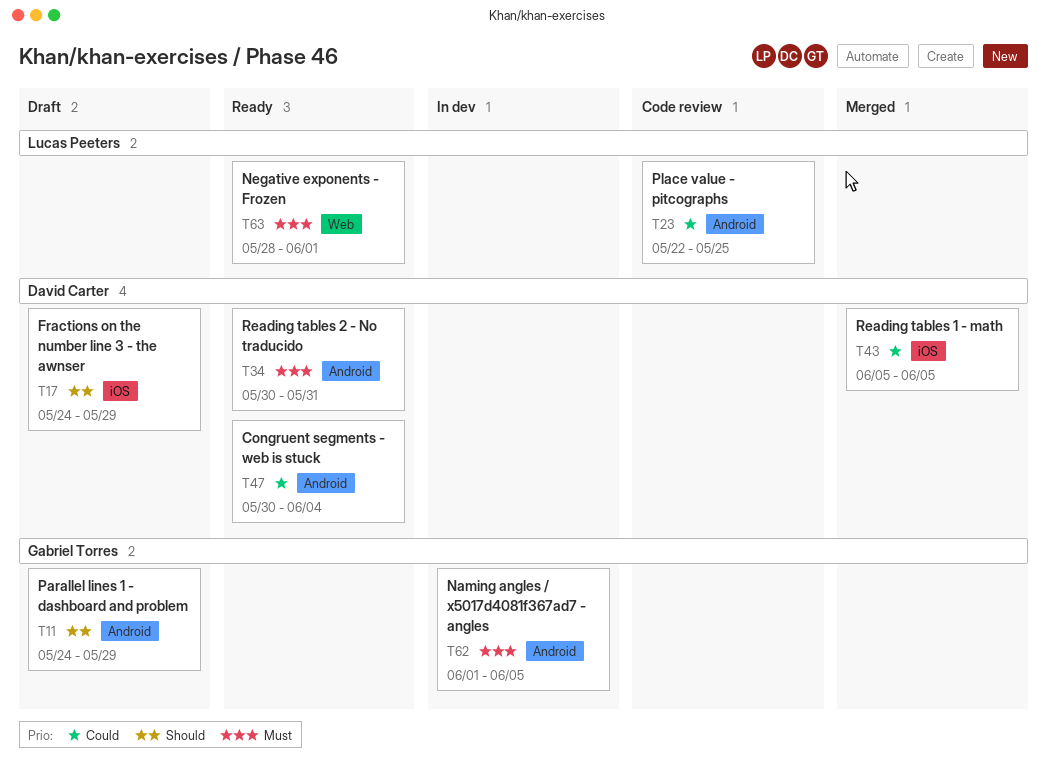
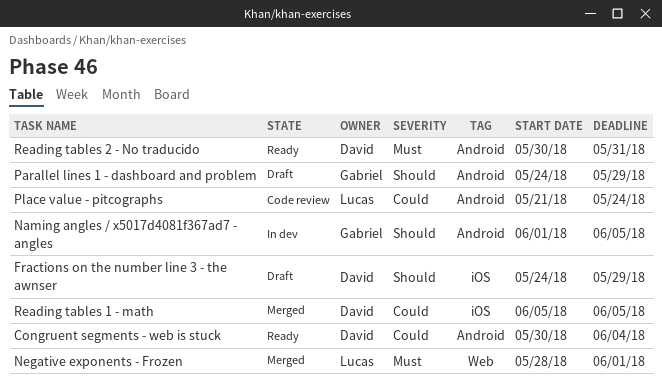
Naming angles / x5017d4081f367ad7 - angles, priority: Must -> Should
Negative exponents - Frozen, status: Ready -> Merged
Place value - pitcographs, start: May 22 -> May 21
Place value - pitcographs, due: May 25 -> May 24

